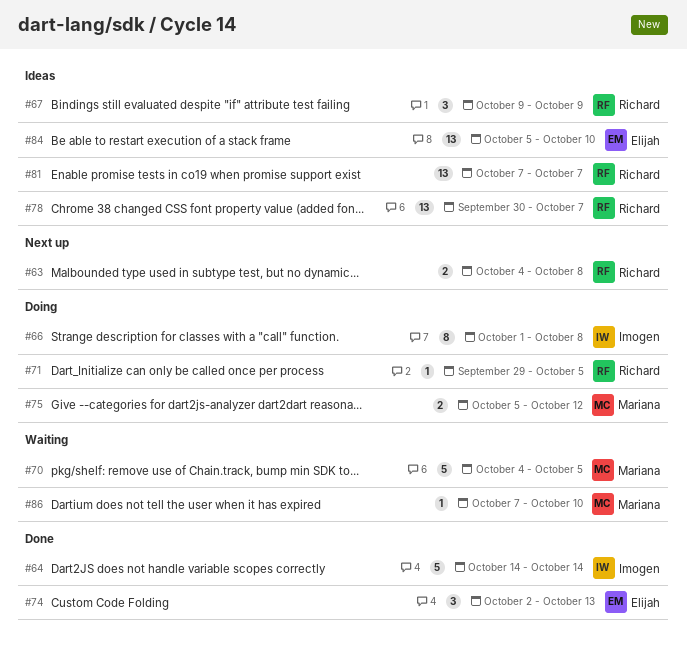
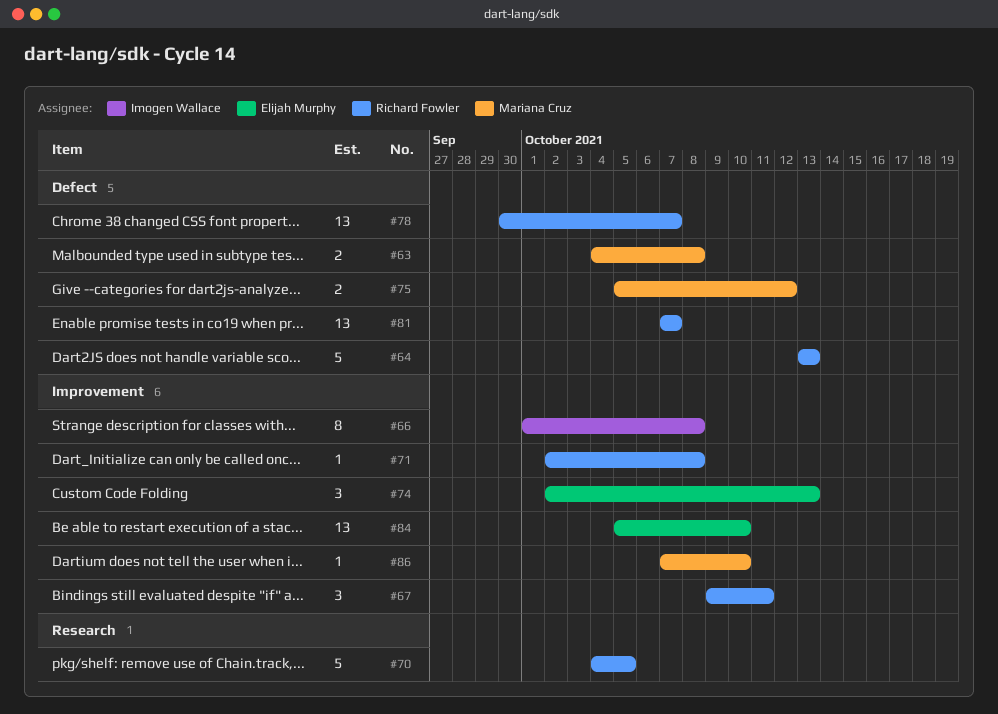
#63, owner: Richard Fowler -> Mariana Cruz
#64, owner: Imogen Wallace -> Richard Fowler
#64, start: Oct 14 -> Oct 13
#64, due: Oct 14 -> Oct 13
#67, due: Oct 9 -> Oct 11
#70, owner: Mariana Cruz -> Richard Fowler
#71, start: Sep 29 -> Oct 2
#71, due: Oct 5 -> Oct 8

